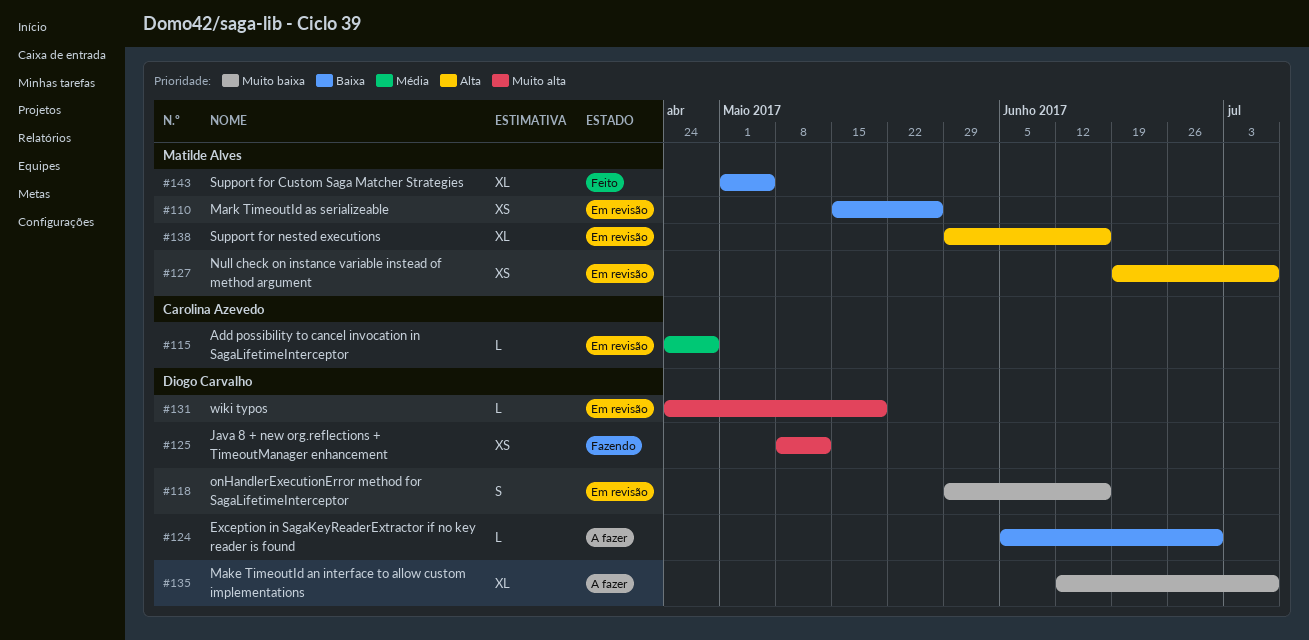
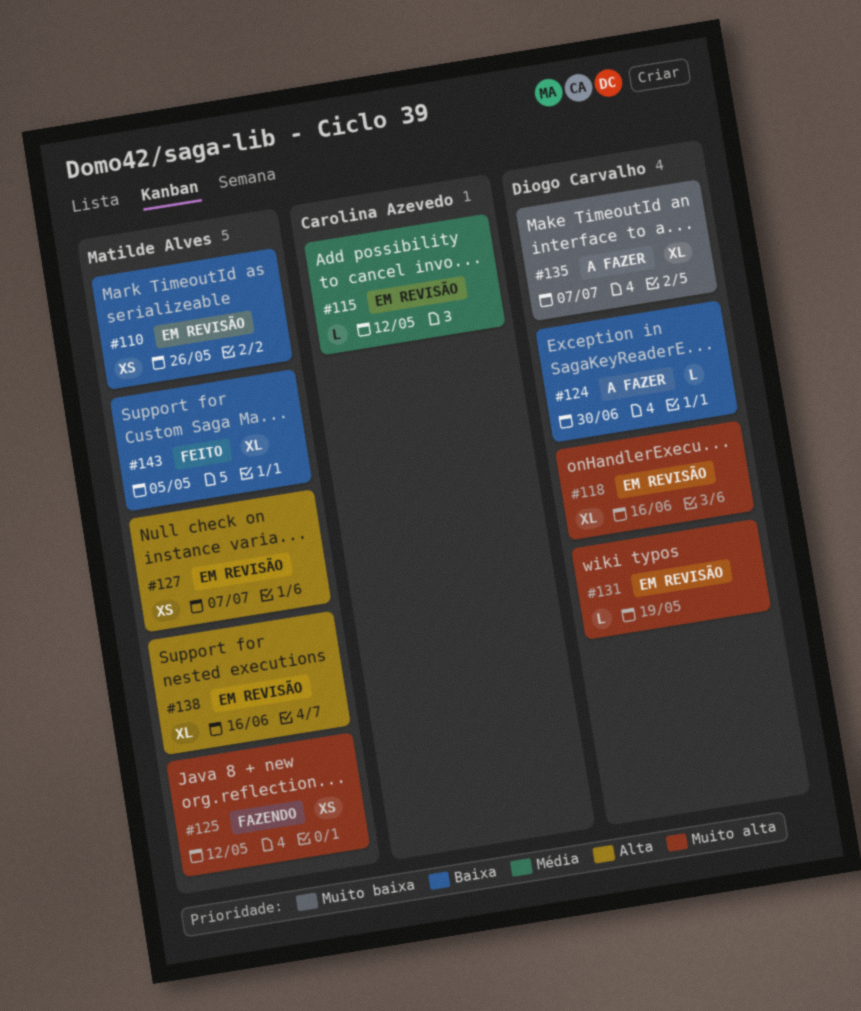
#115, due: Apr 28 -> May 12
#118, priority: Muito baixa -> Muito alta
#118, estimate: S -> XL
#125, owner: Diogo Carvalho -> Matilde Alves

